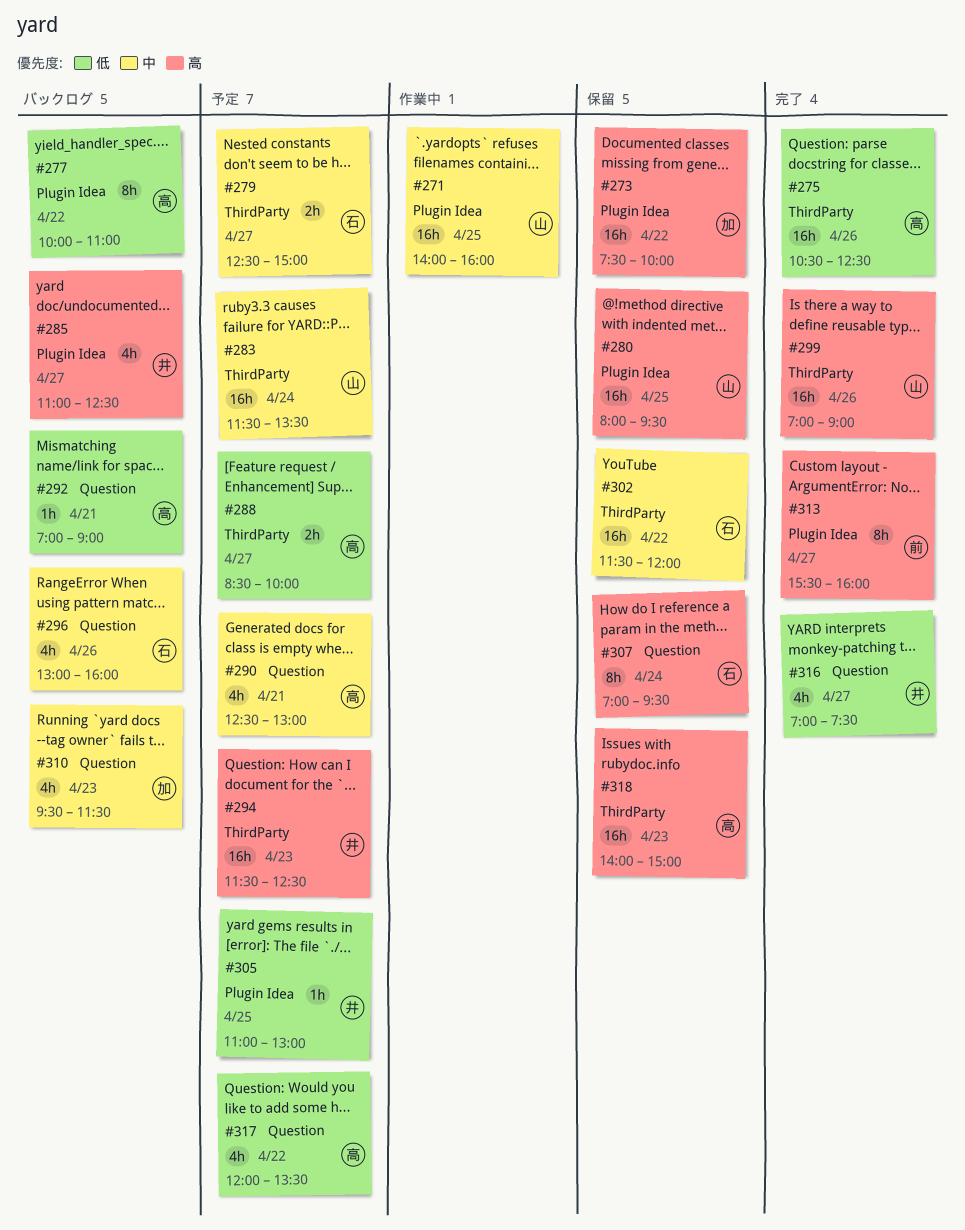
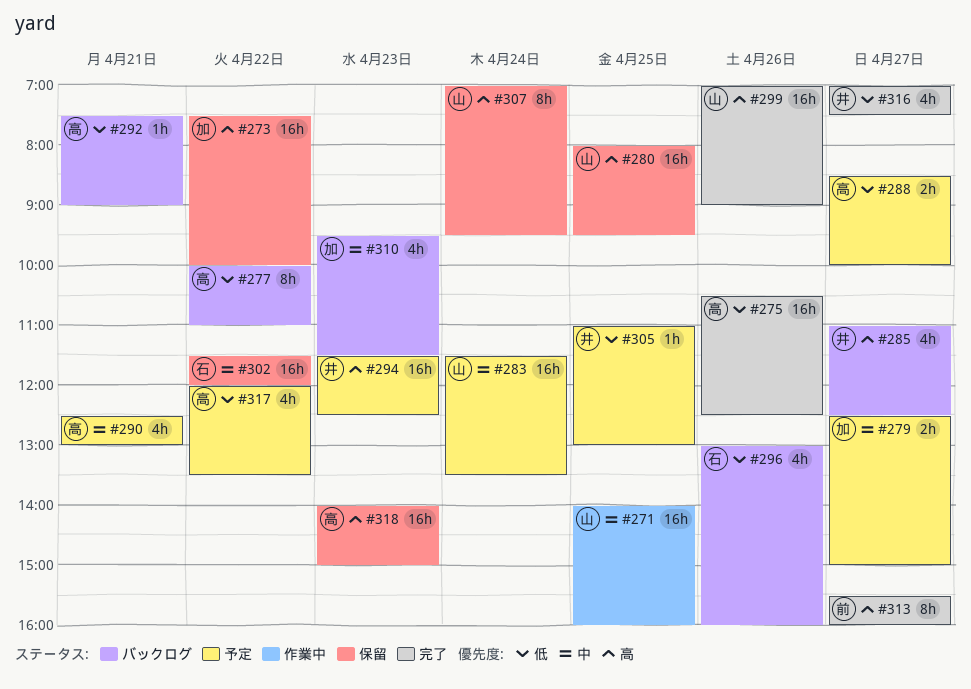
#279, owner: 石 -> 加
#292, begins: 07:00 -> 07:30
#296, priority: 中 -> 低
#307, owner: 石 -> 山

